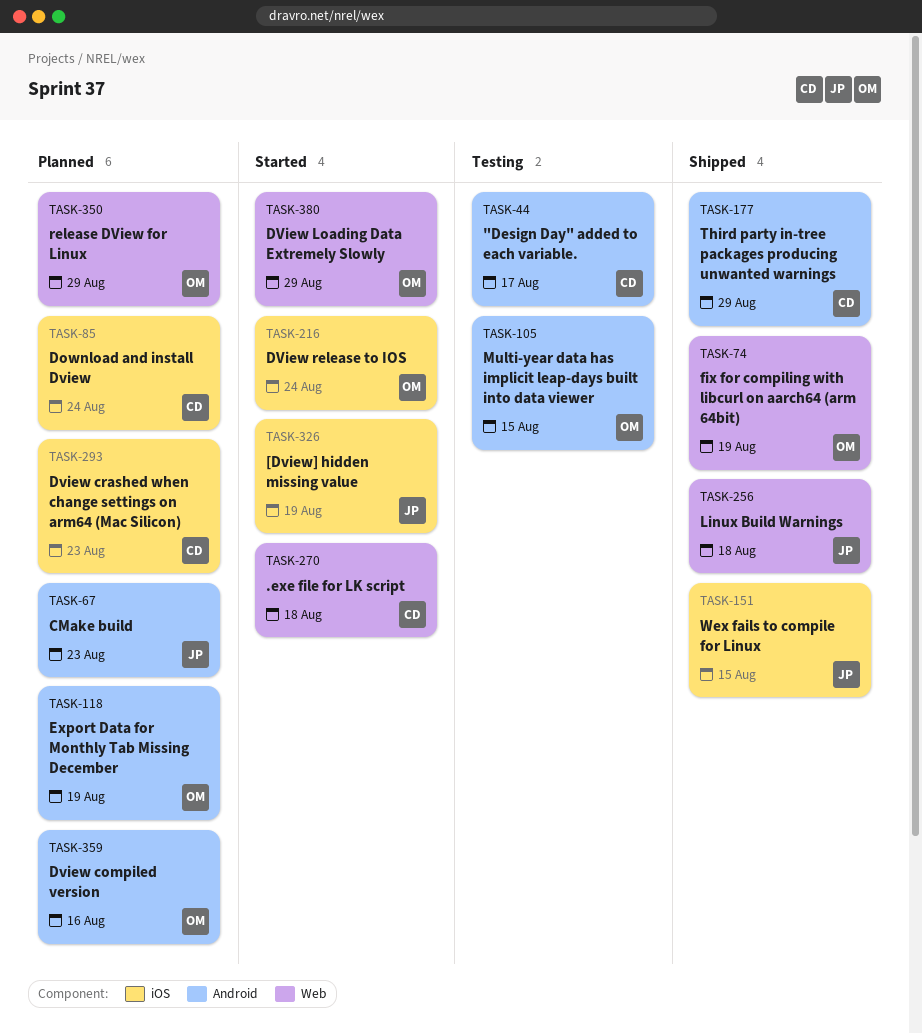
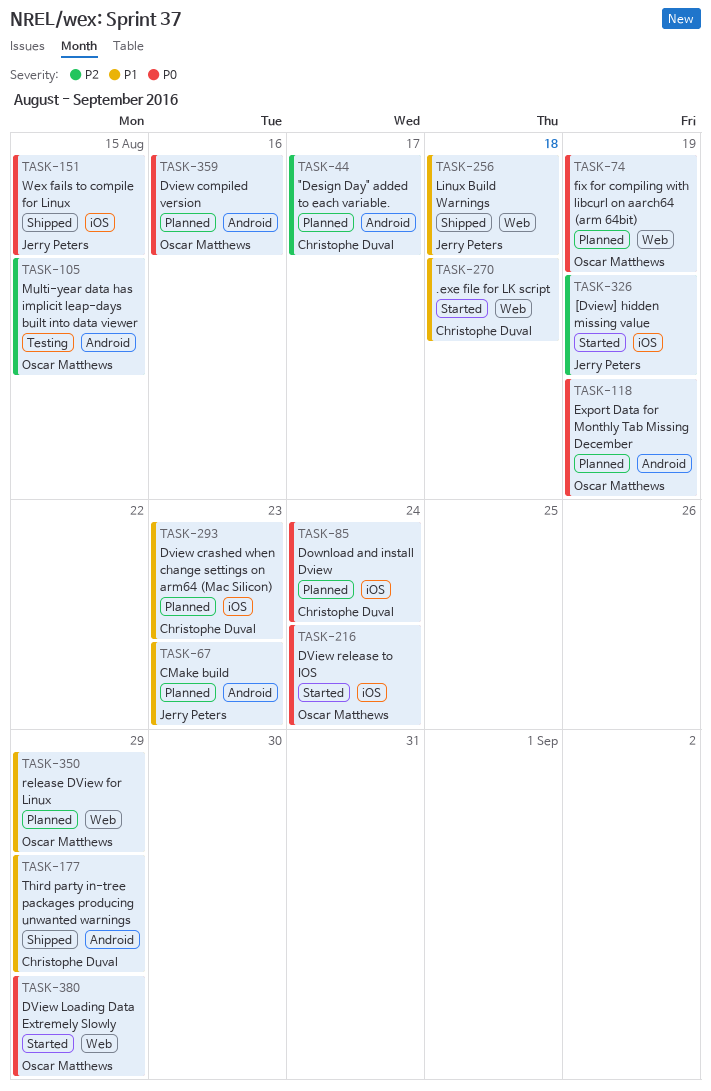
TASK-44, status: Testing -> Planned
TASK-74, status: Shipped -> Planned

